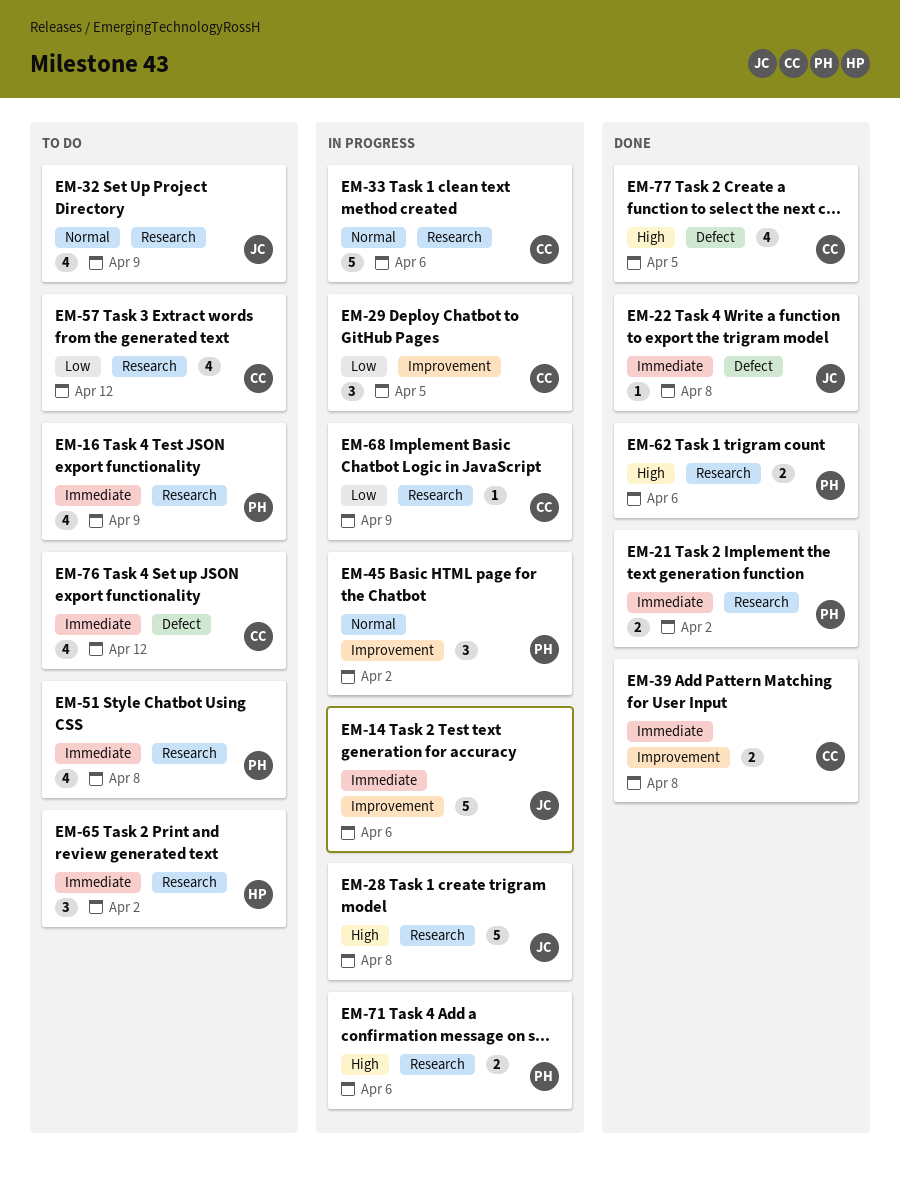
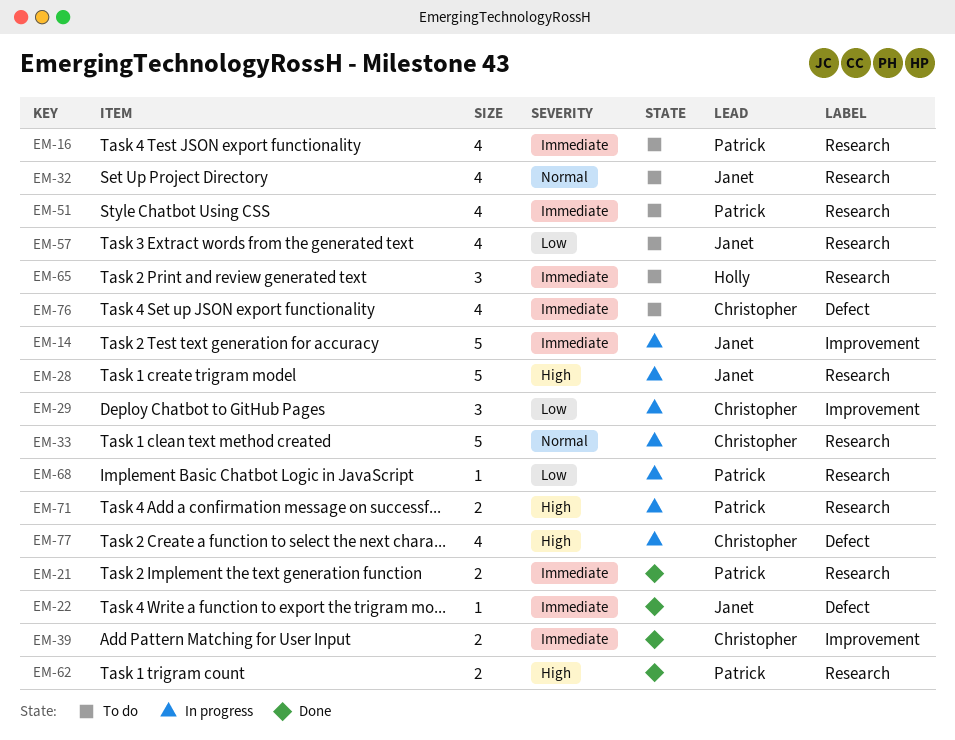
EM-45: present -> none
EM-57, owner: Christopher -> Janet
EM-68, owner: Christopher -> Patrick
EM-77, status: Done -> In progress

